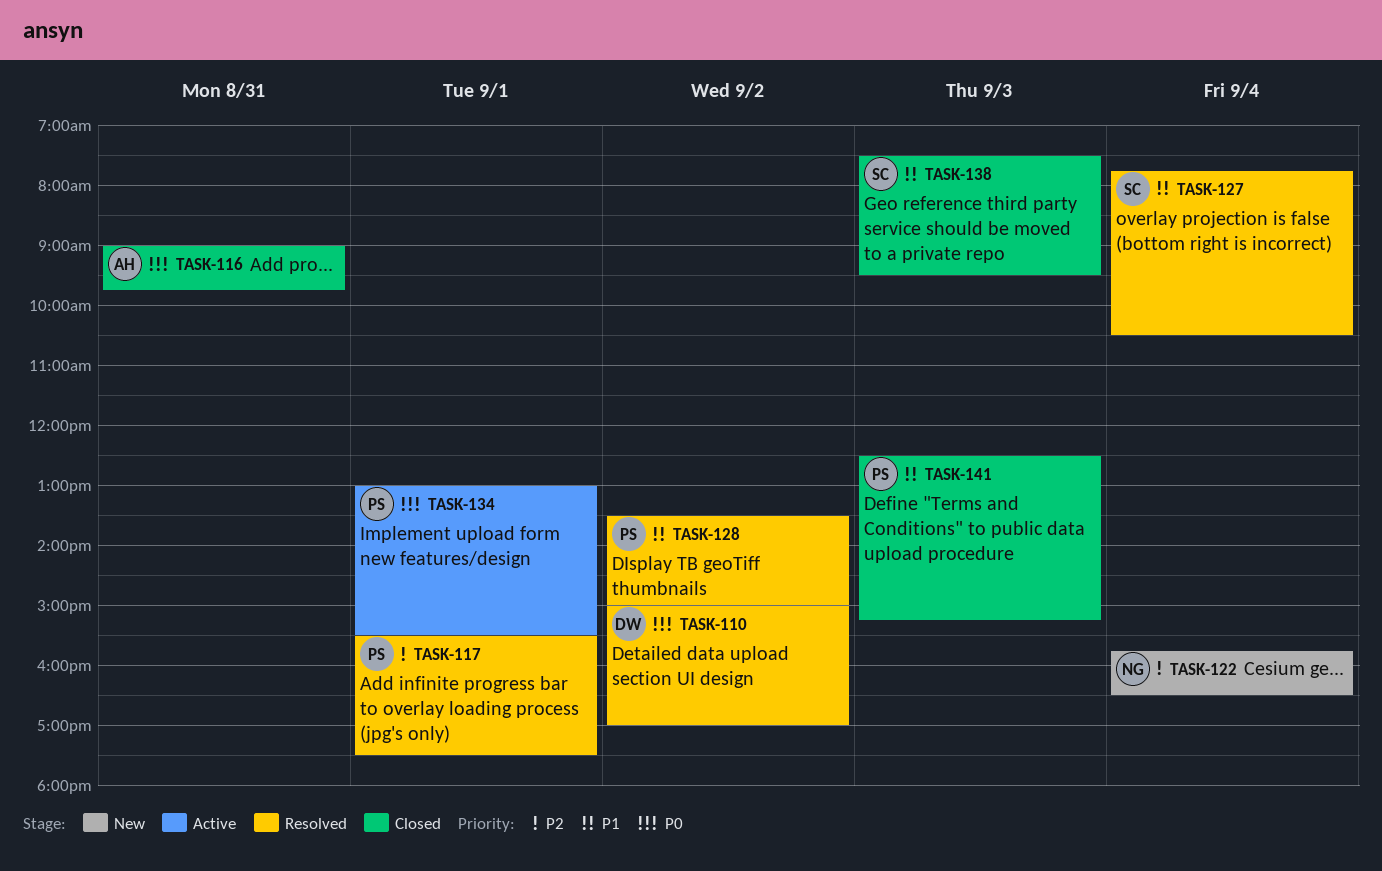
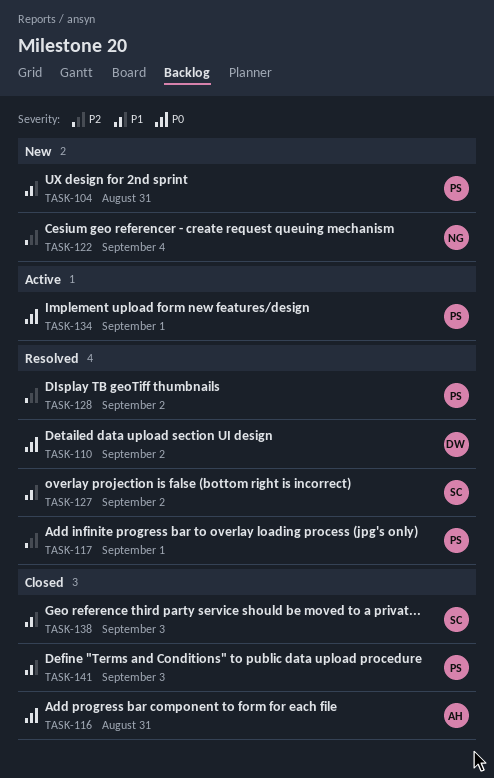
TASK-104: none -> present
TASK-127, day: Sep 4 -> Sep 2
TASK-128, priority: P1 -> P2

